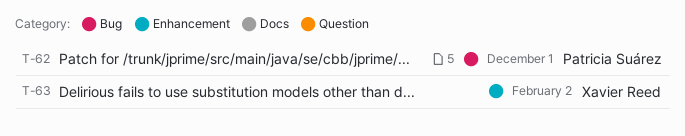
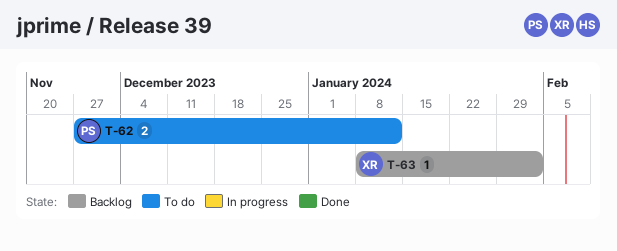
T-62, due: Dec 1 -> Jan 12

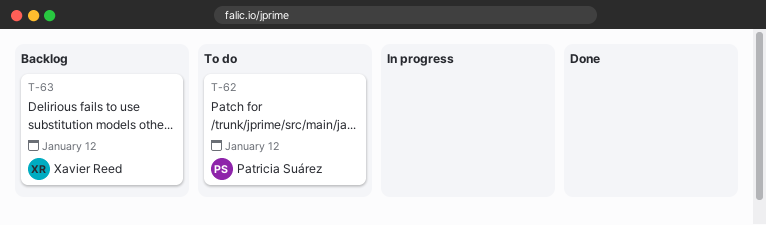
T-63, due: Feb 2 -> Jan 12

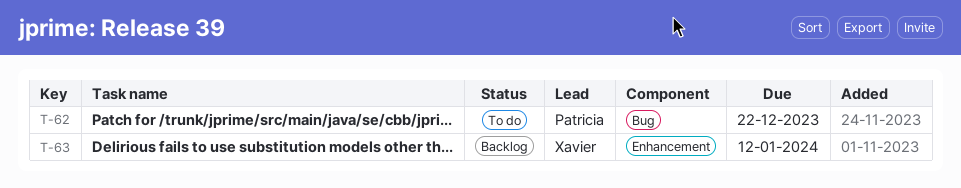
T-62, due: Jan 12 -> Dec 22

